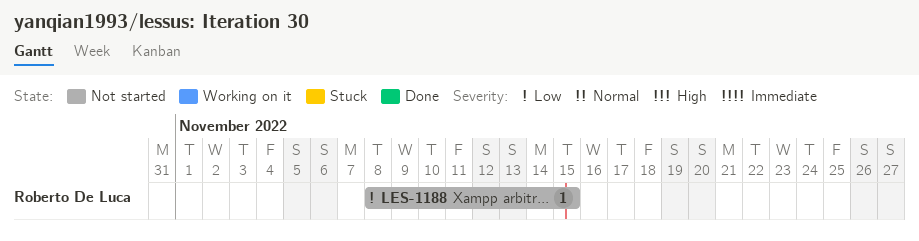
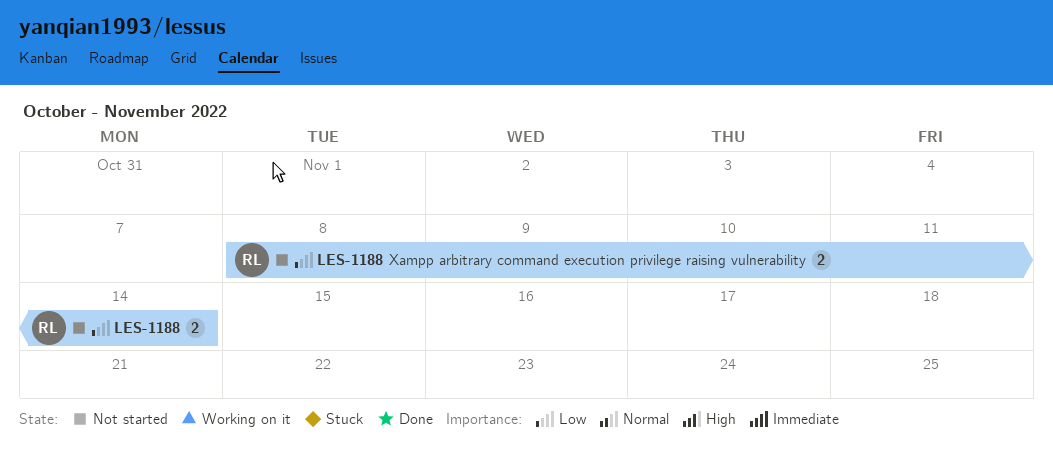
LES-1188, estimate: 1 -> 2
LES-1188, due: Nov 15 -> Nov 14

